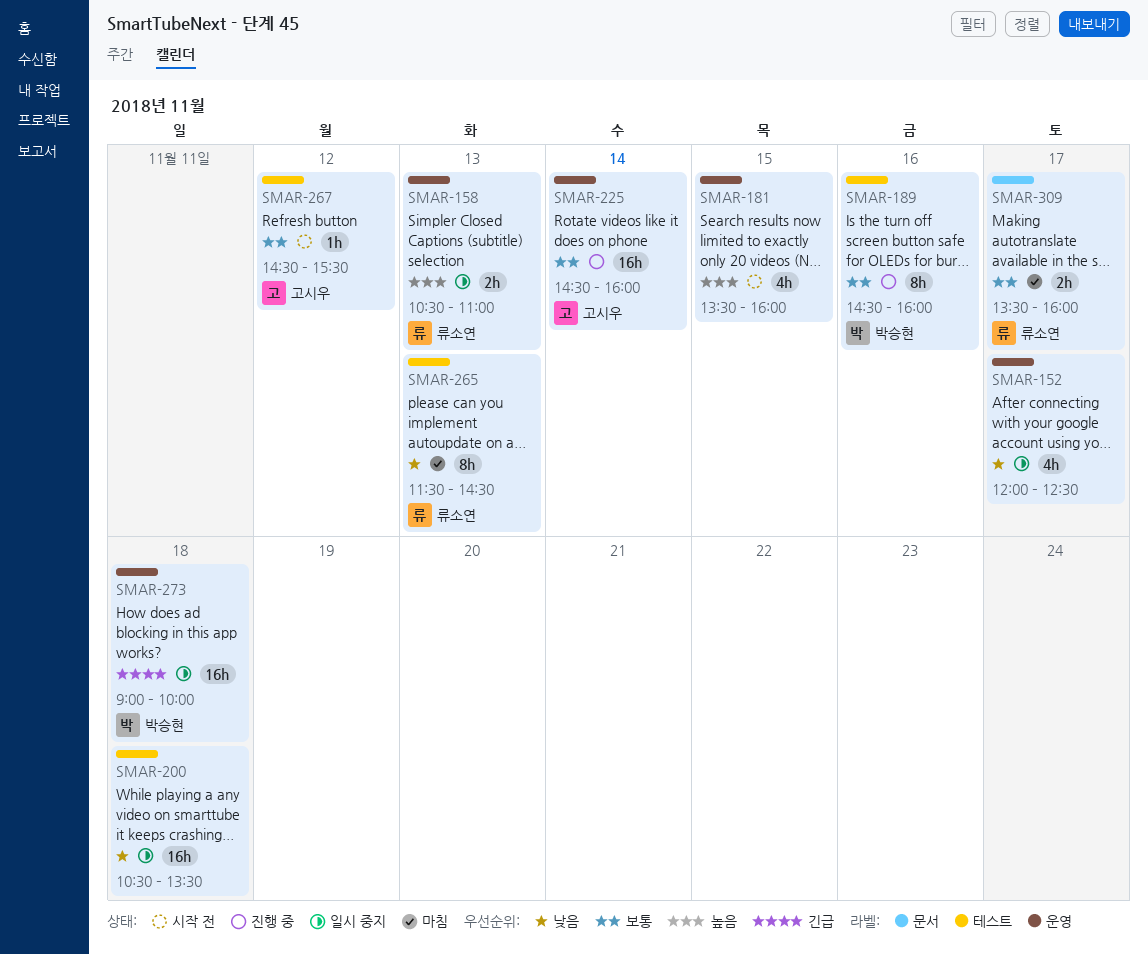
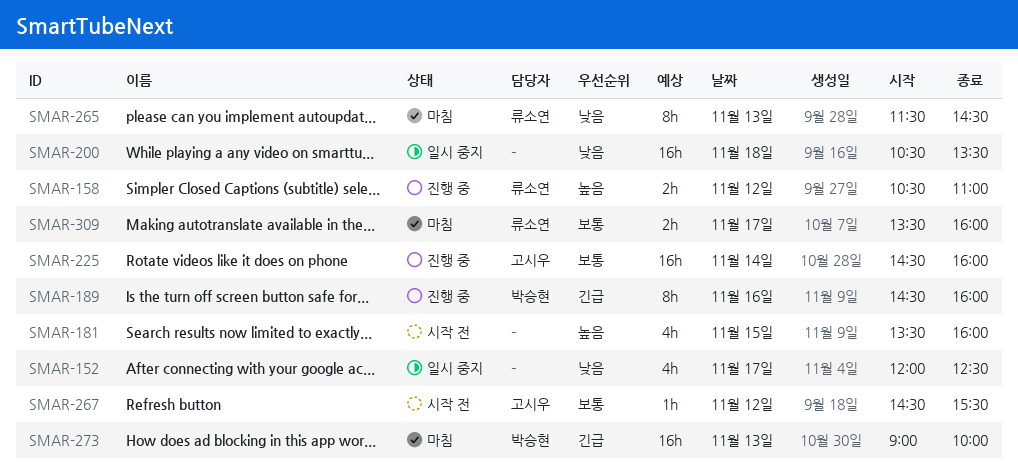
SMAR-158, status: 일시 중지 -> 진행 중
SMAR-158, day: Nov 13 -> Nov 12
SMAR-189, priority: 보통 -> 긴급
SMAR-273, status: 일시 중지 -> 마침
SMAR-273, day: Nov 18 -> Nov 13

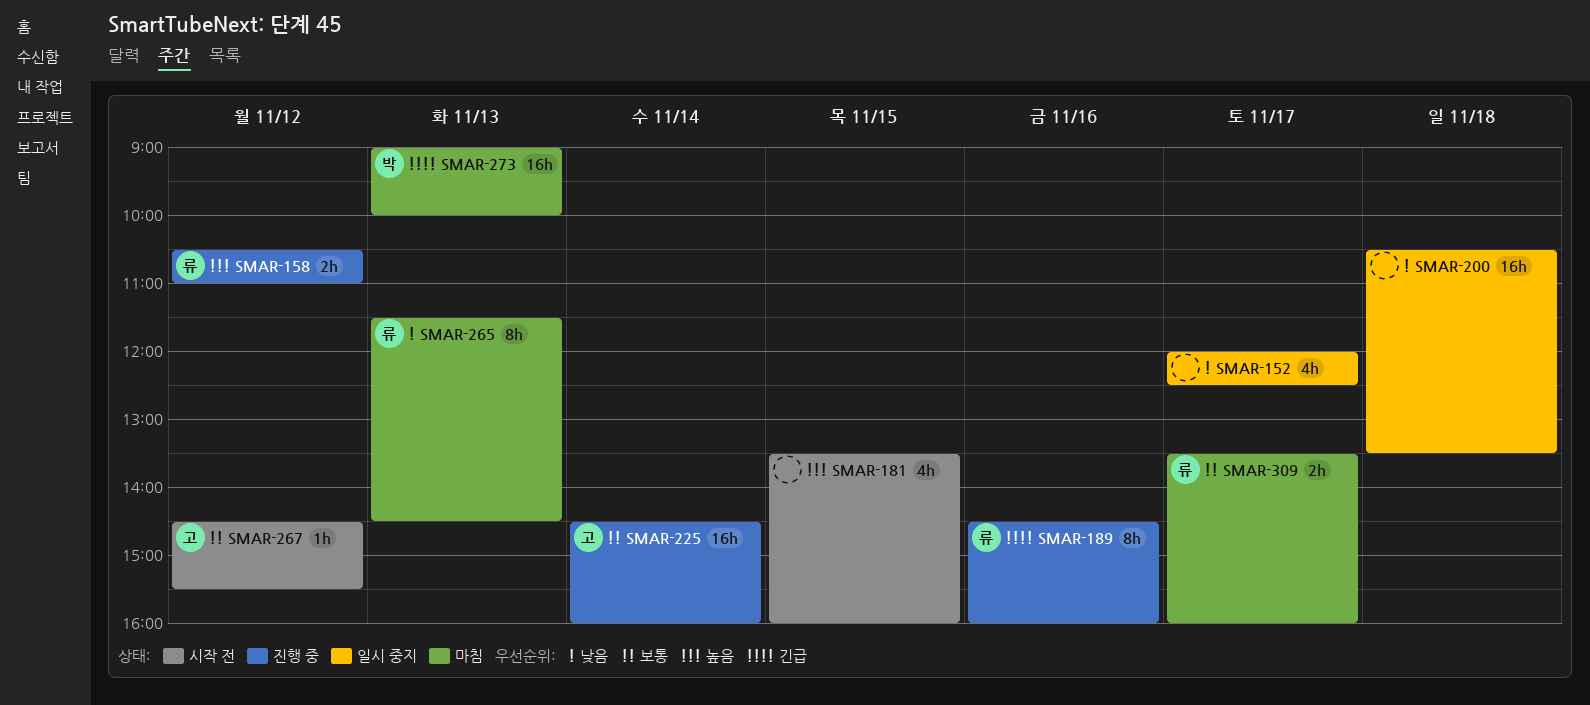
SMAR-189, owner: 박승현 -> 류소연

